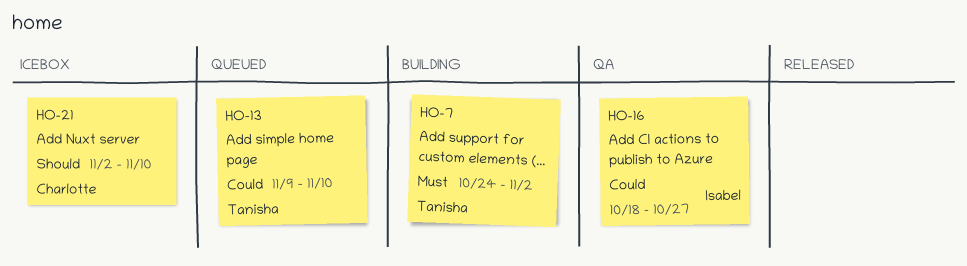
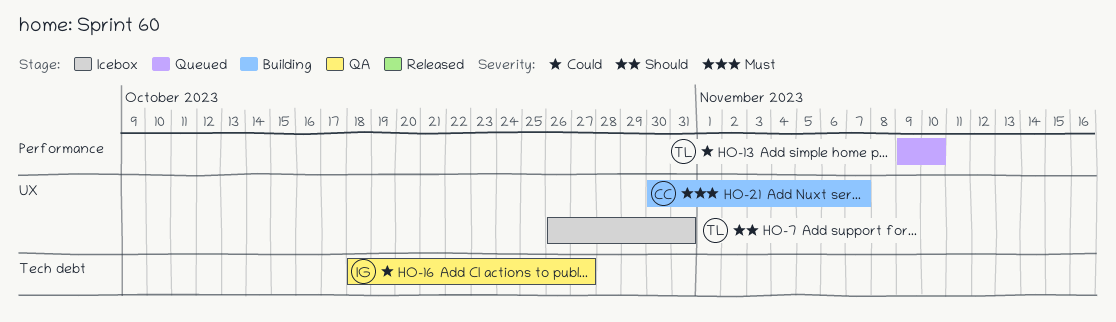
HO-7, status: Building -> Icebox
HO-7, priority: Must -> Should
HO-7, start: Oct 24 -> Oct 26
HO-7, due: Nov 2 -> Oct 31
HO-21, status: Icebox -> Building
HO-21, priority: Should -> Must
HO-21, start: Nov 2 -> Oct 30
HO-21, due: Nov 10 -> Nov 7

